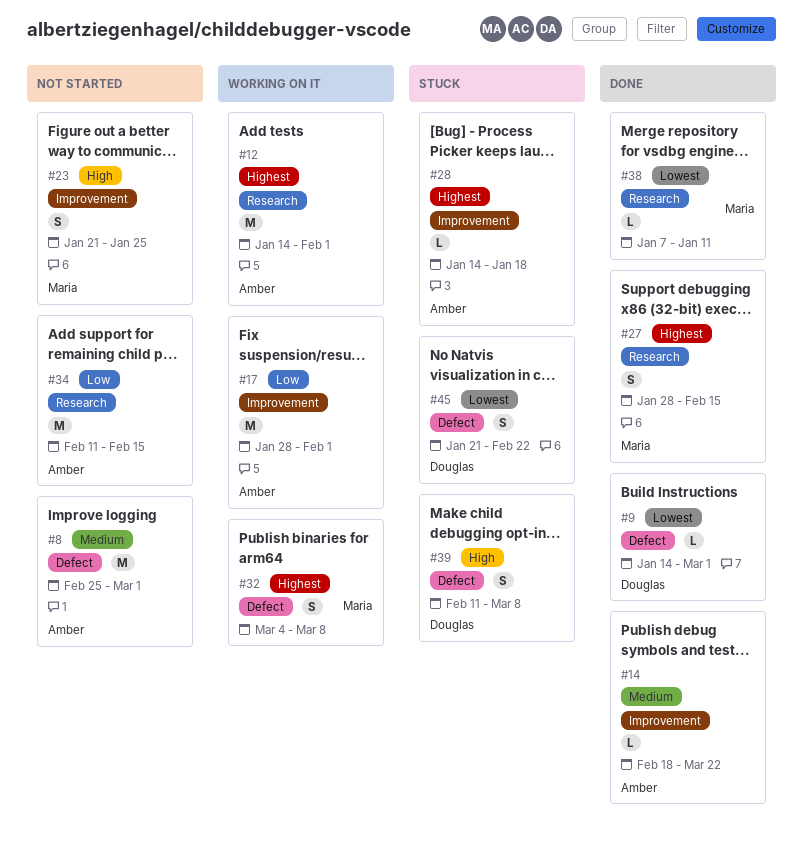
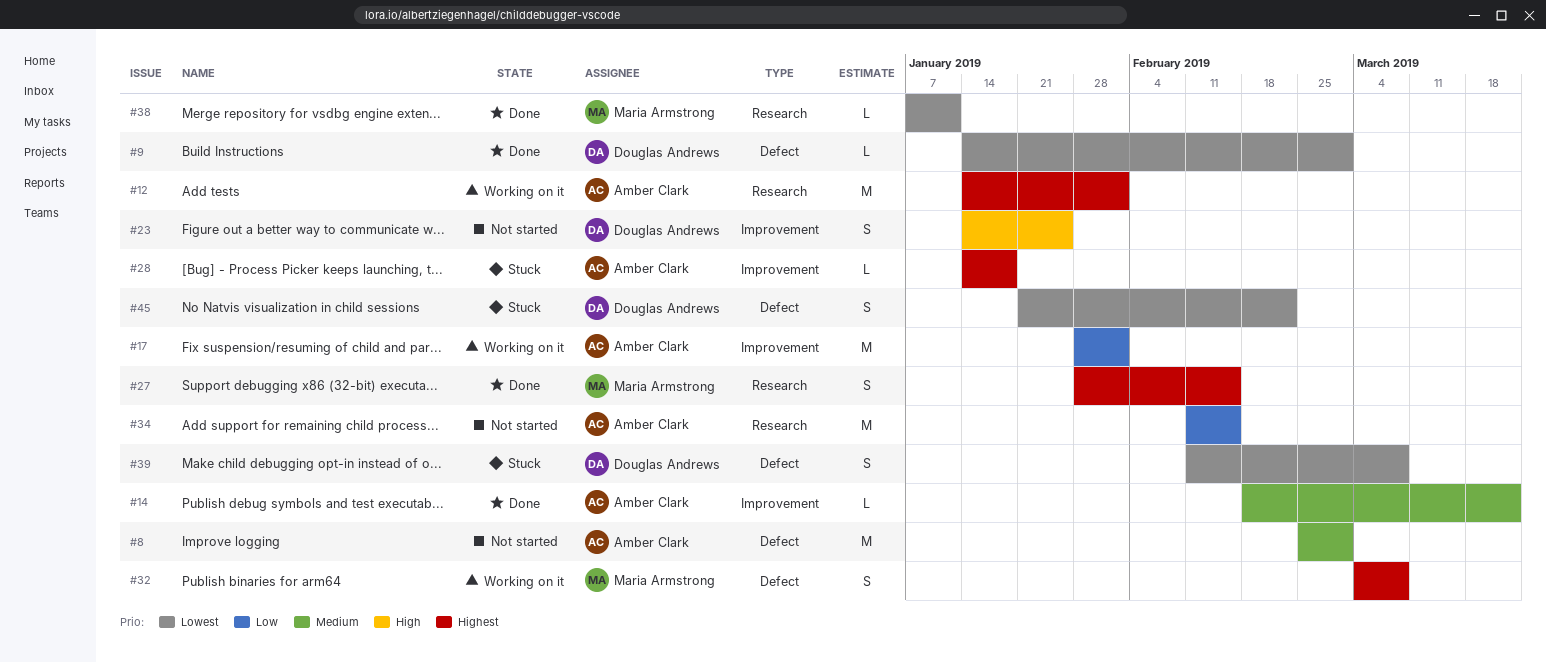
#23, owner: Maria Armstrong -> Douglas Andrews
#23, start: Jan 21 -> Jan 14
#39, priority: High -> Lowest

